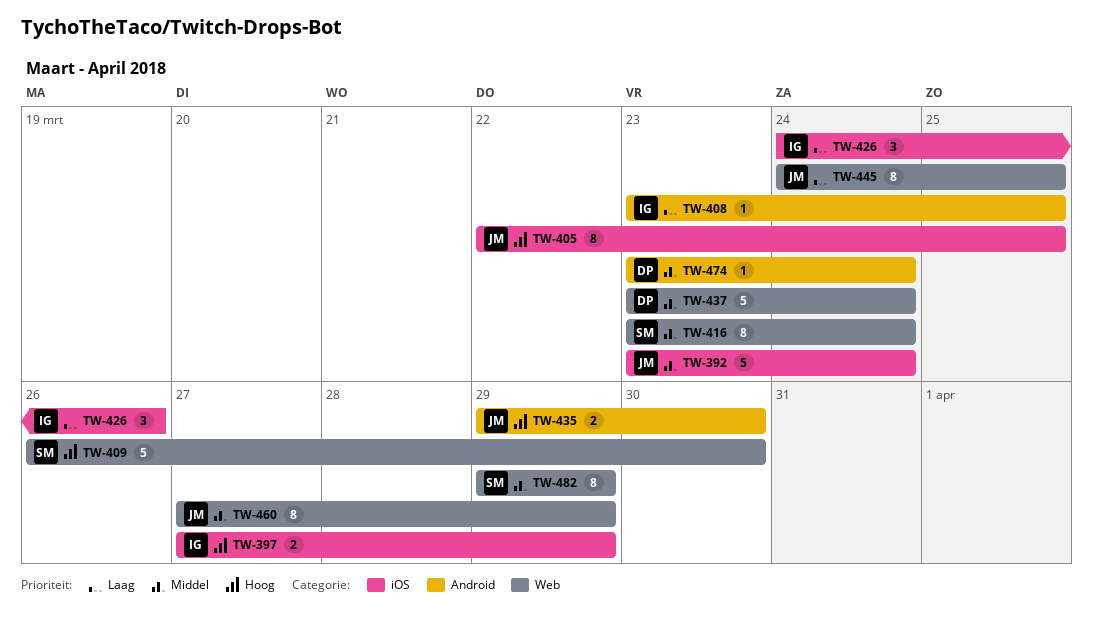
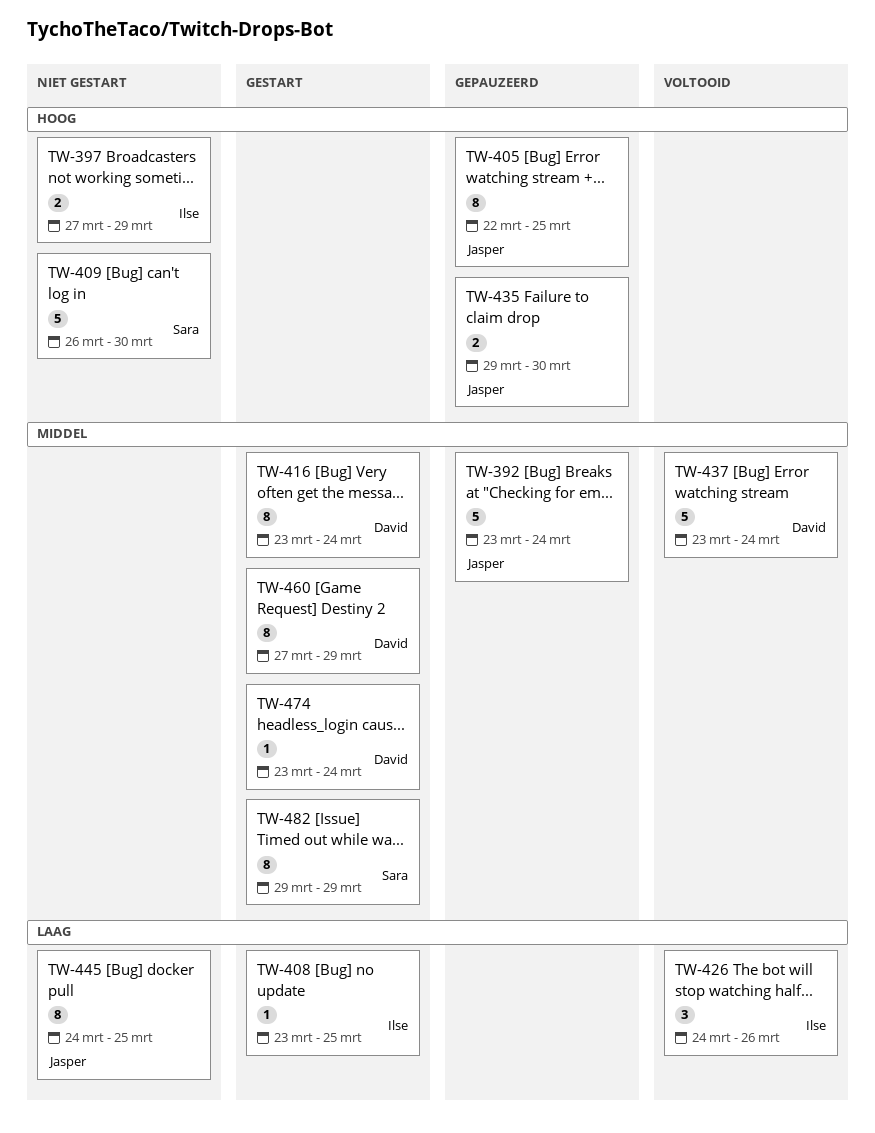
TW-416, owner: Sara -> David
TW-460, owner: Jasper -> David

